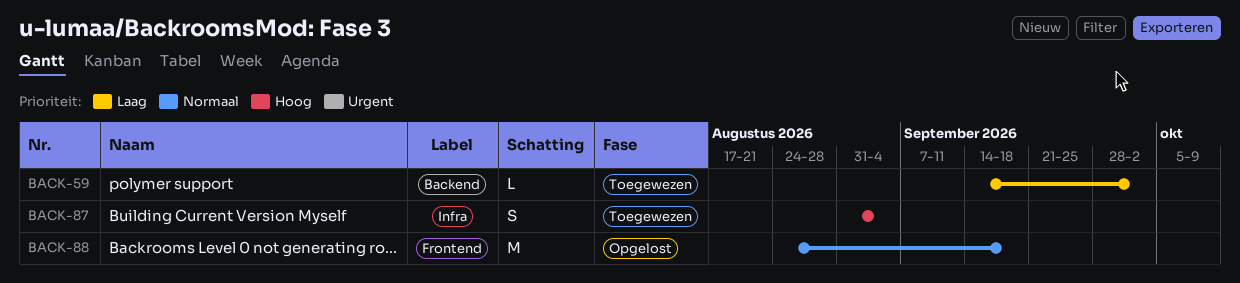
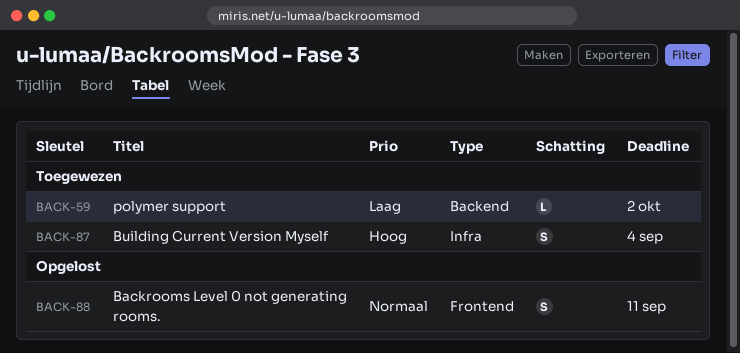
BACK-88, estimate: M -> S
BACK-88, due: Sep 18 -> Sep 11

